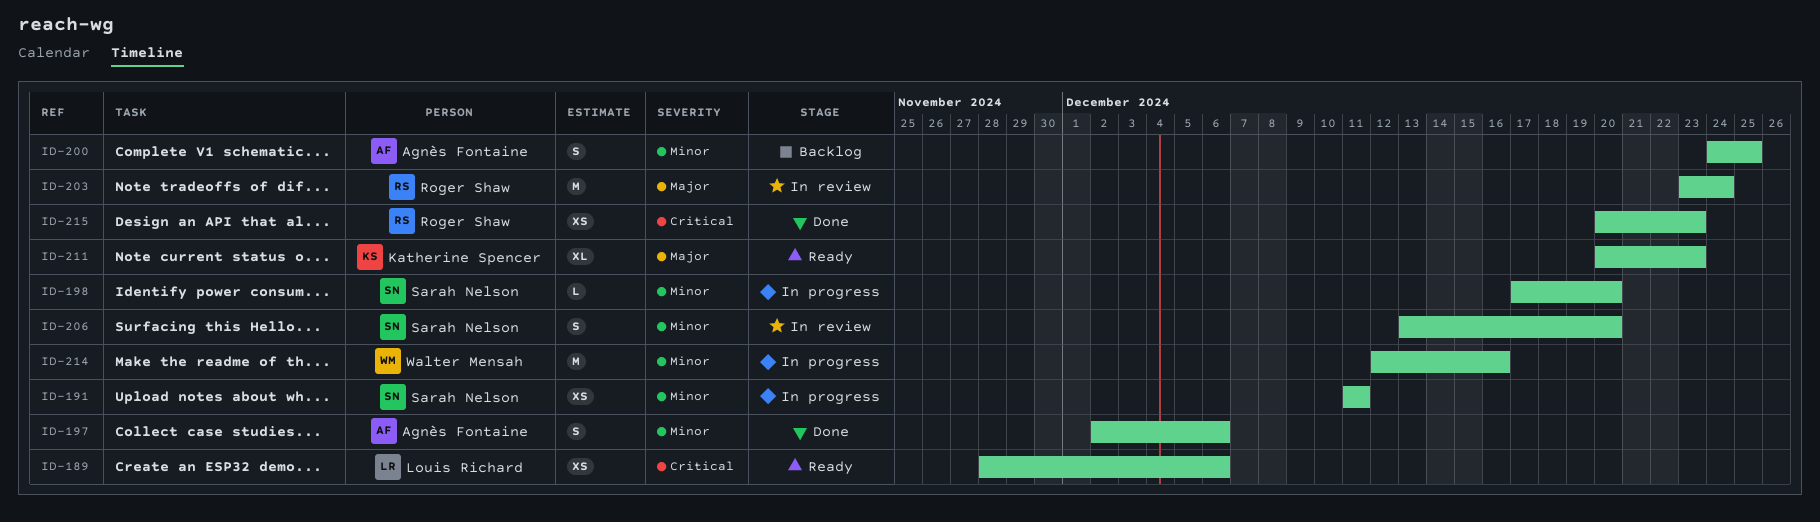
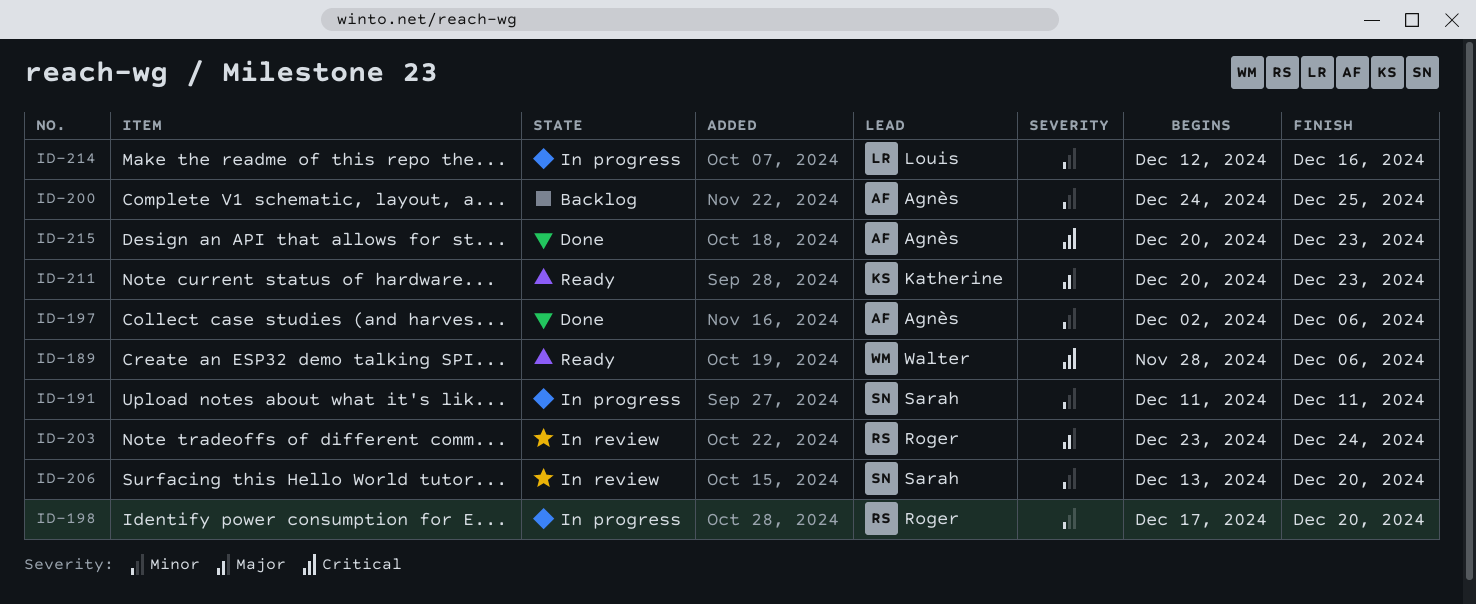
ID-189, owner: Louis Richard -> Walter Mensah
ID-198, owner: Sarah Nelson -> Roger Shaw
ID-214, owner: Walter Mensah -> Louis Richard
ID-215, owner: Roger Shaw -> Agnès Fontaine

